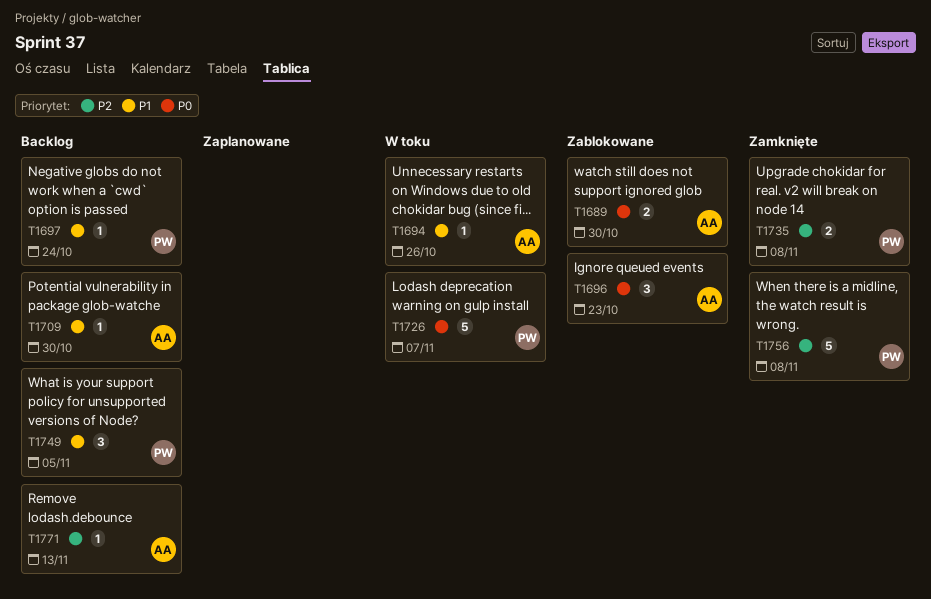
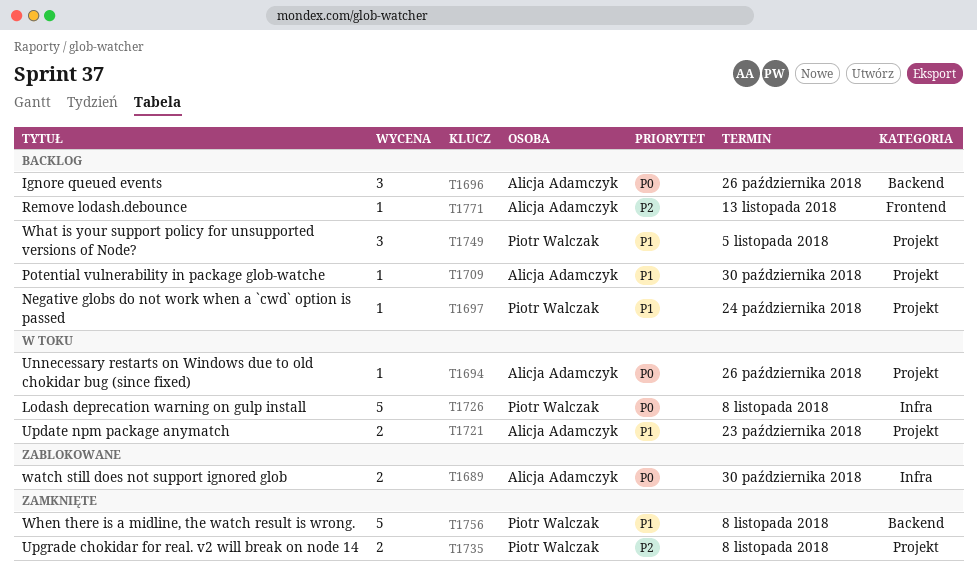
T1694, priority: P1 -> P0
T1696, status: Zablokowane -> Backlog
T1696, due: Oct 23 -> Oct 26
T1721: none -> present
T1726, due: Nov 7 -> Nov 8
T1756, priority: P2 -> P1

